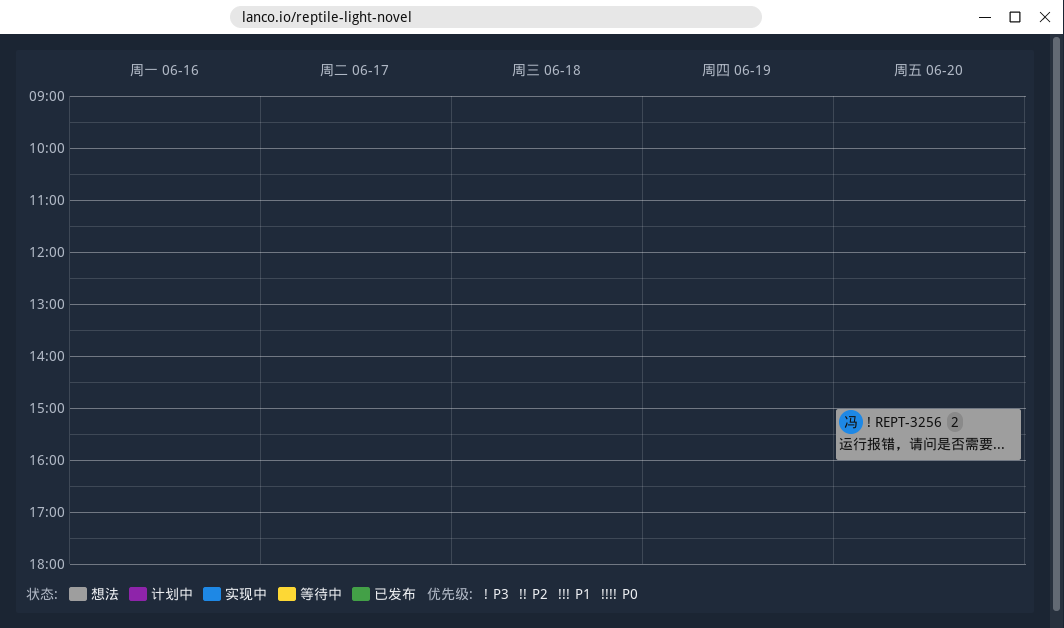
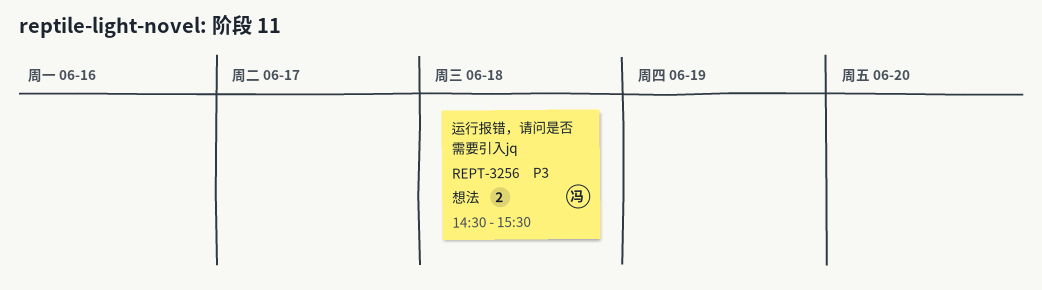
REPT-3256, day: Jun 20 -> Jun 18
REPT-3256, begins: 15:00 -> 14:30
REPT-3256, ends: 16:00 -> 15:30

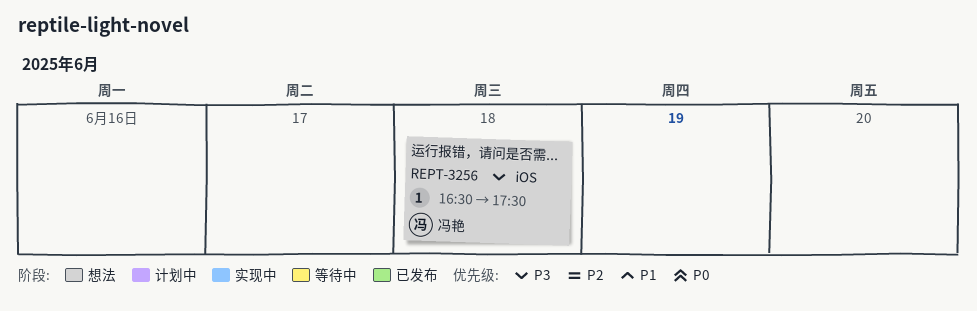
REPT-3256, estimate: 2 -> 1
REPT-3256, begins: 14:30 -> 16:30
REPT-3256, ends: 15:30 -> 17:30

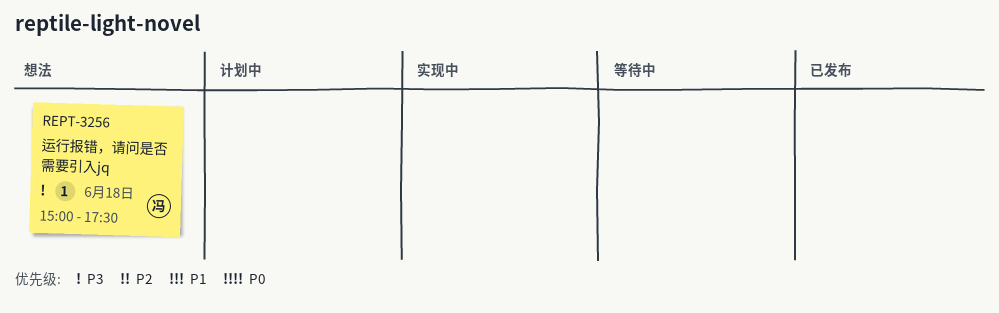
REPT-3256, begins: 16:30 -> 15:00

